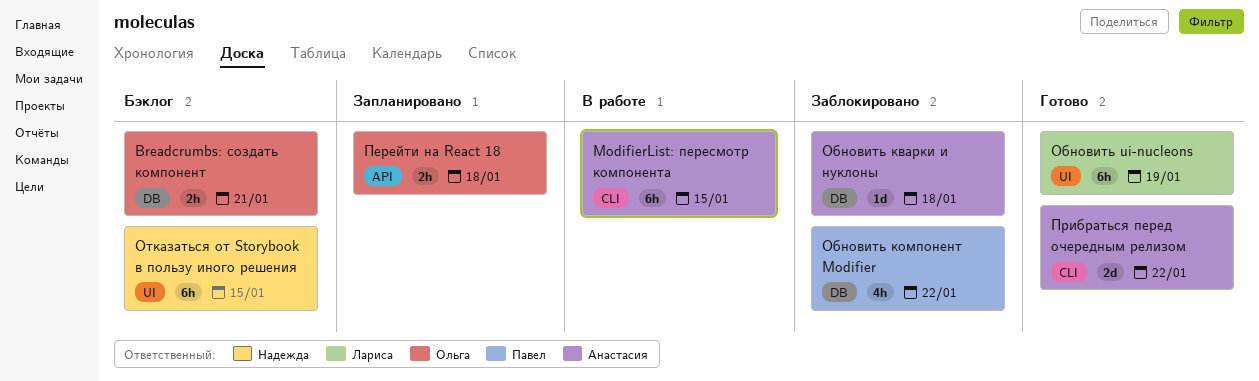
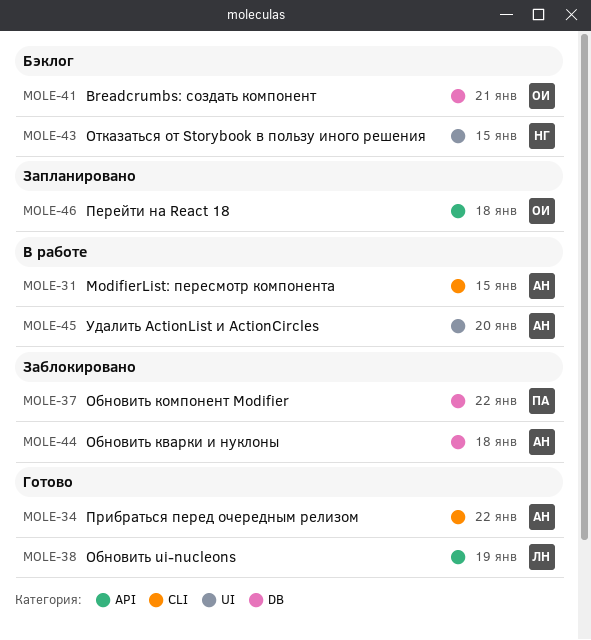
Обновить ui-nucleons, label: UI -> API
Удалить ActionList и ActionCircles: none -> present

